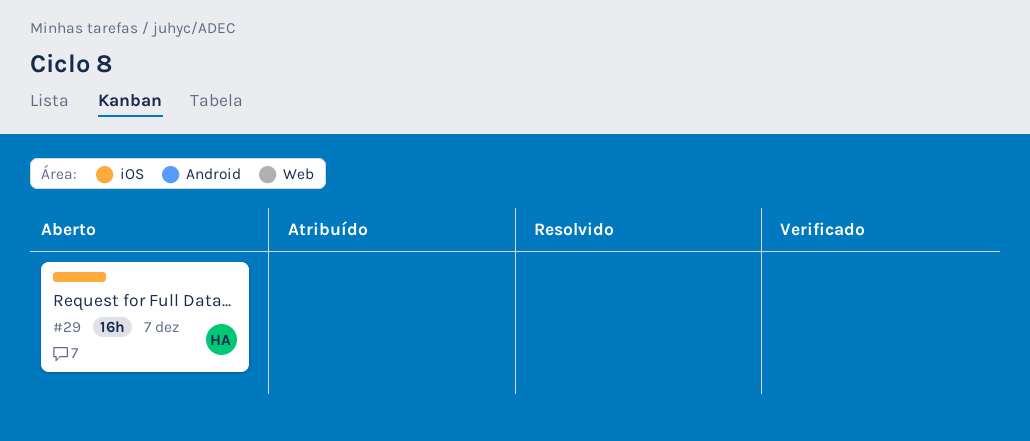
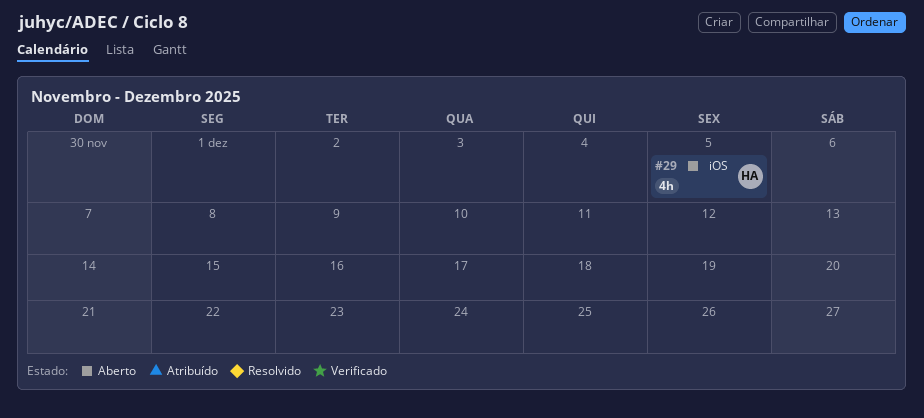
#29, estimate: 16h -> 4h
#29, due: Dec 7 -> Dec 5

